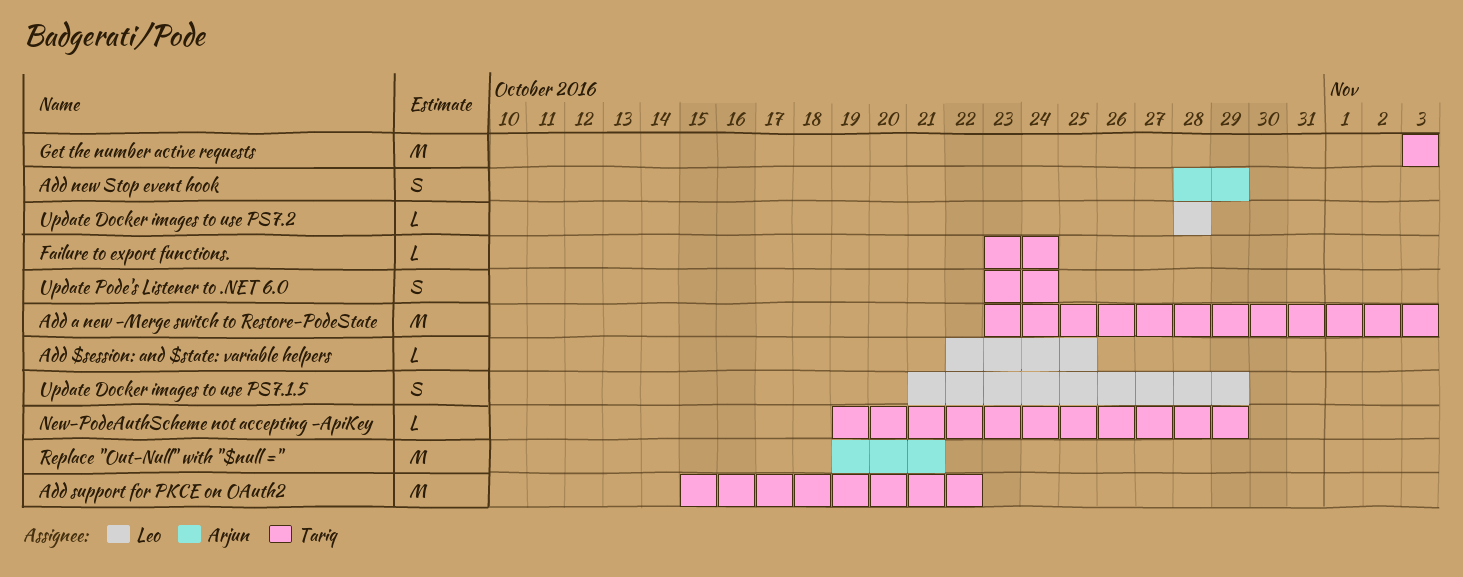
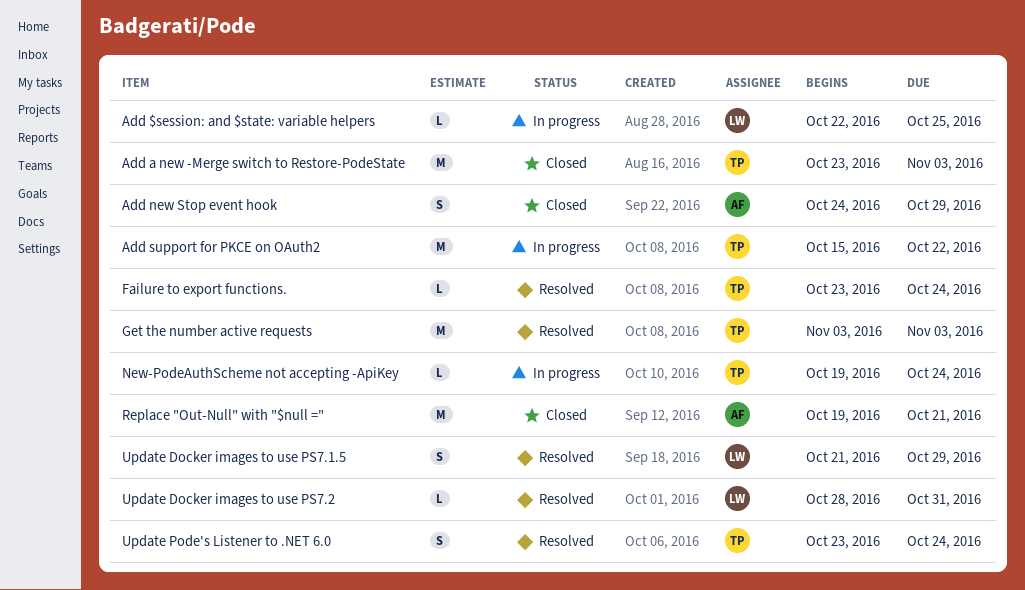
Add new Stop event hook, start: Oct 28 -> Oct 24
New-PodeAuthScheme not accepting -ApiKey, due: Oct 29 -> Oct 24
Update Docker images to use PS7.2, due: Oct 28 -> Oct 31

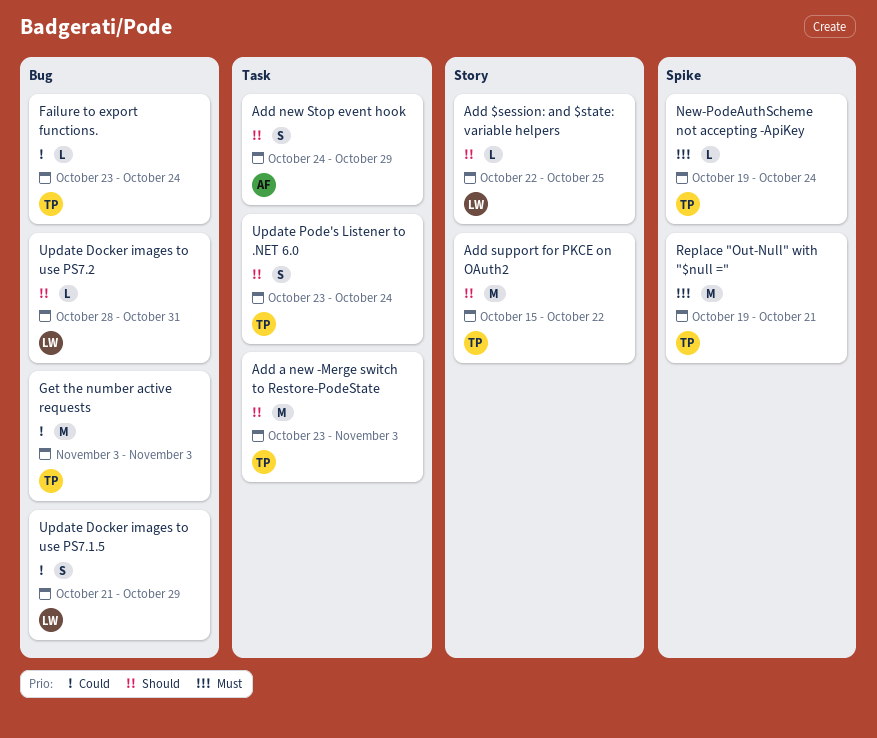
Replace "Out-Null" with "$null =", owner: AF -> TP

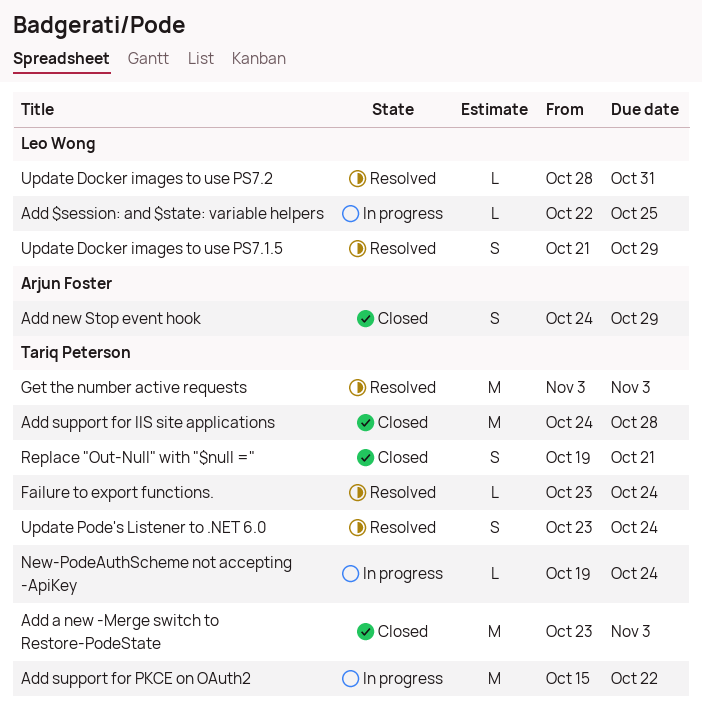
Add support for IIS site applications: none -> present
Replace "Out-Null" with "$null =", estimate: M -> S

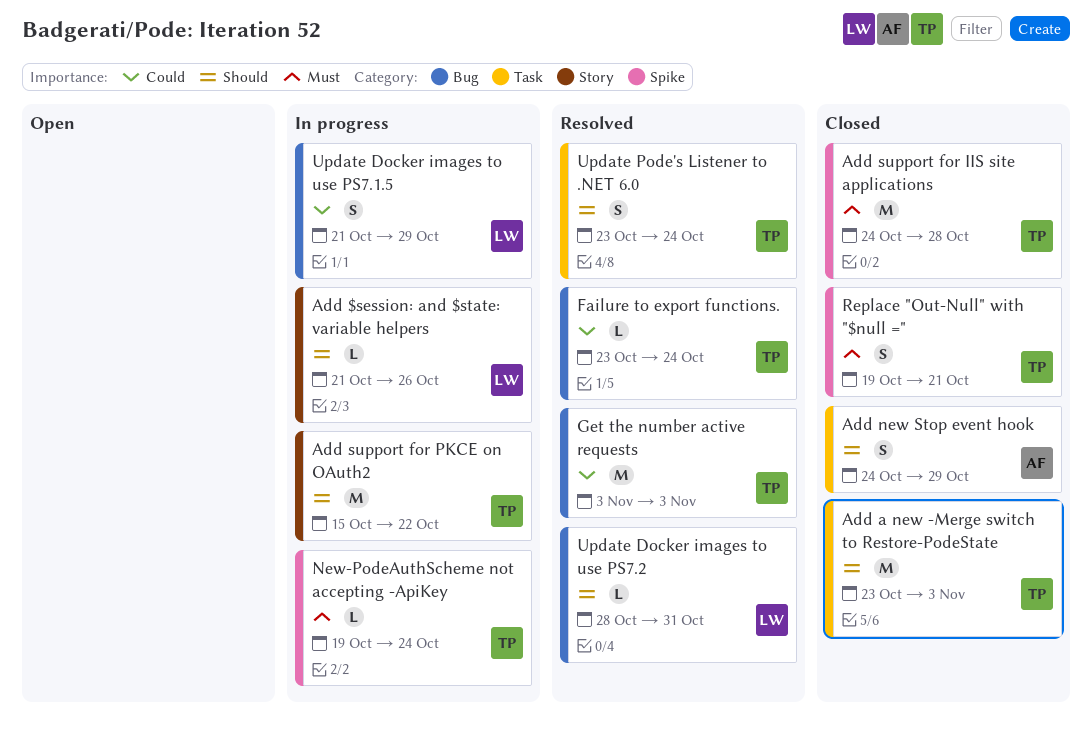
Add $session: and $state: variable helpers, start: Oct 22 -> Oct 21
Add $session: and $state: variable helpers, due: Oct 25 -> Oct 26
Update Docker images to use PS7.1.5, status: Resolved -> In progress

